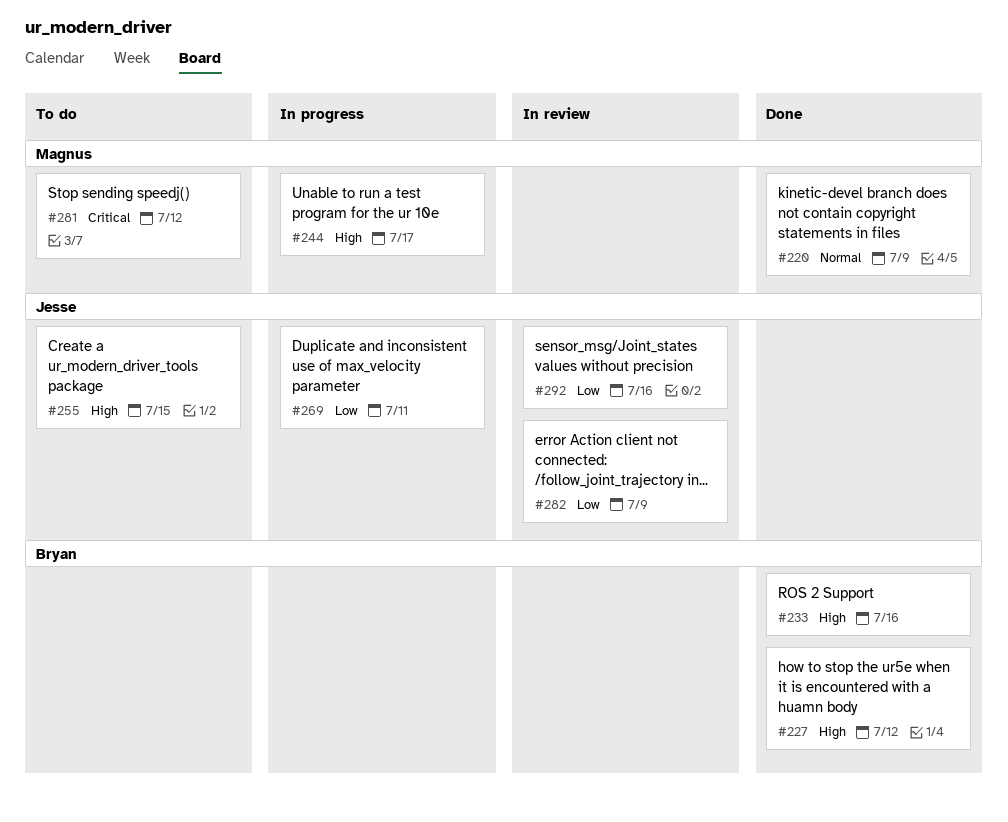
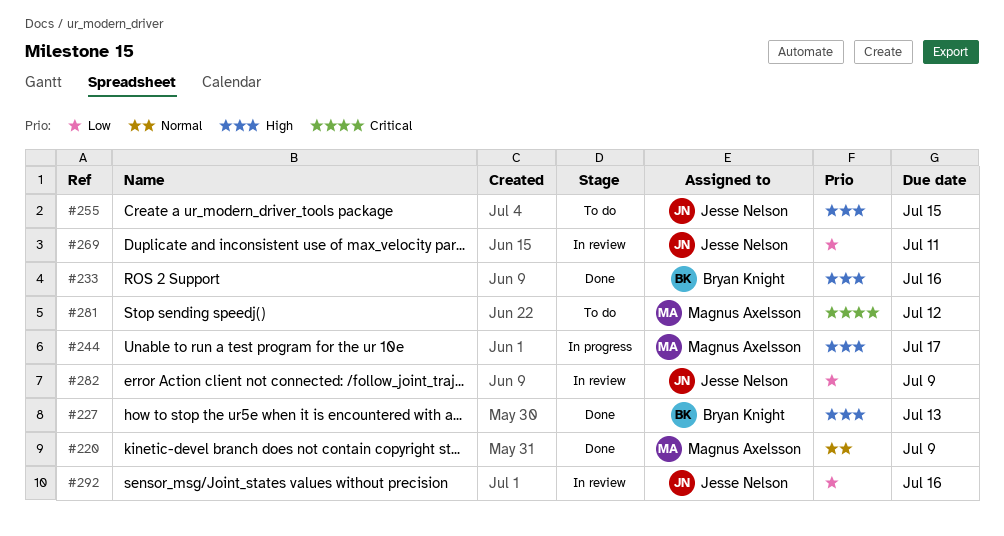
#227, due: Jul 12 -> Jul 13
#269, status: In progress -> In review

